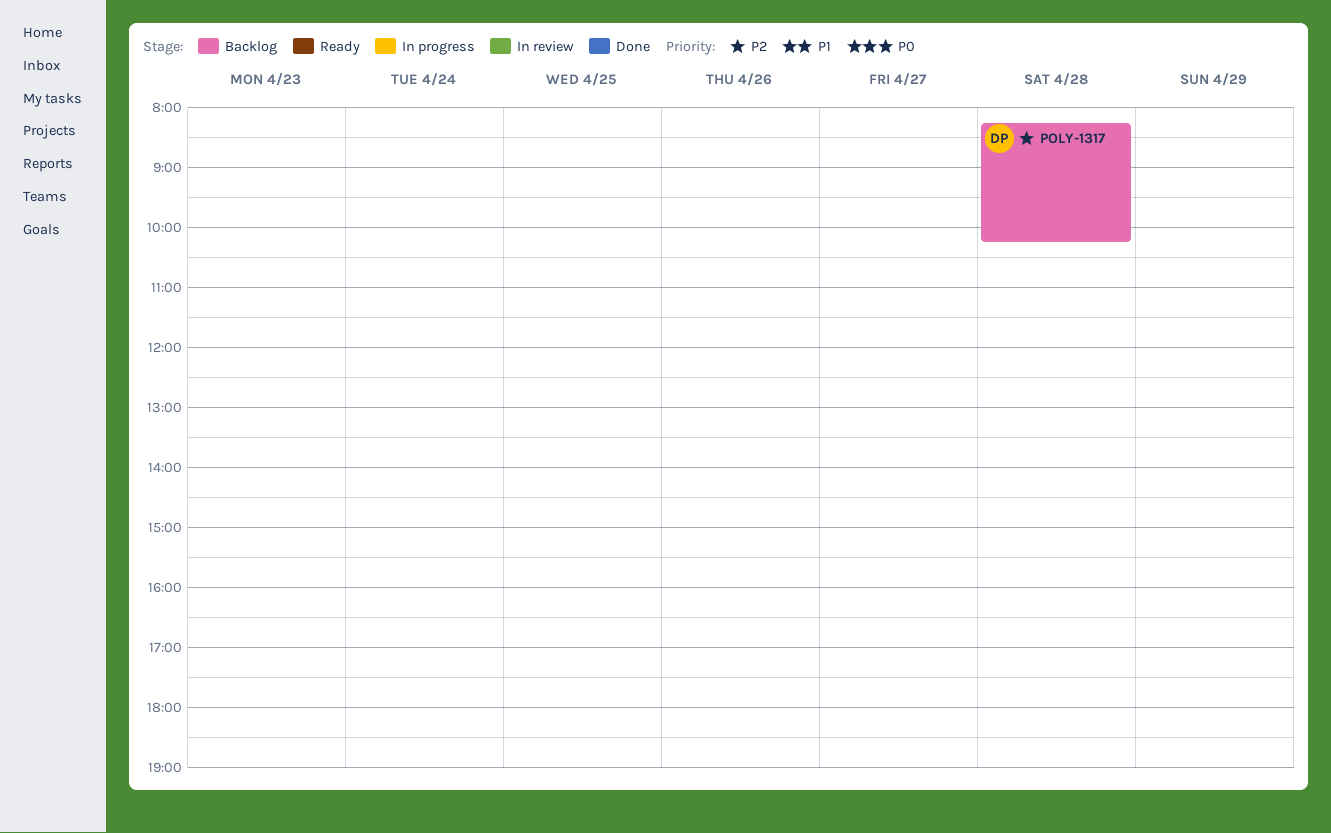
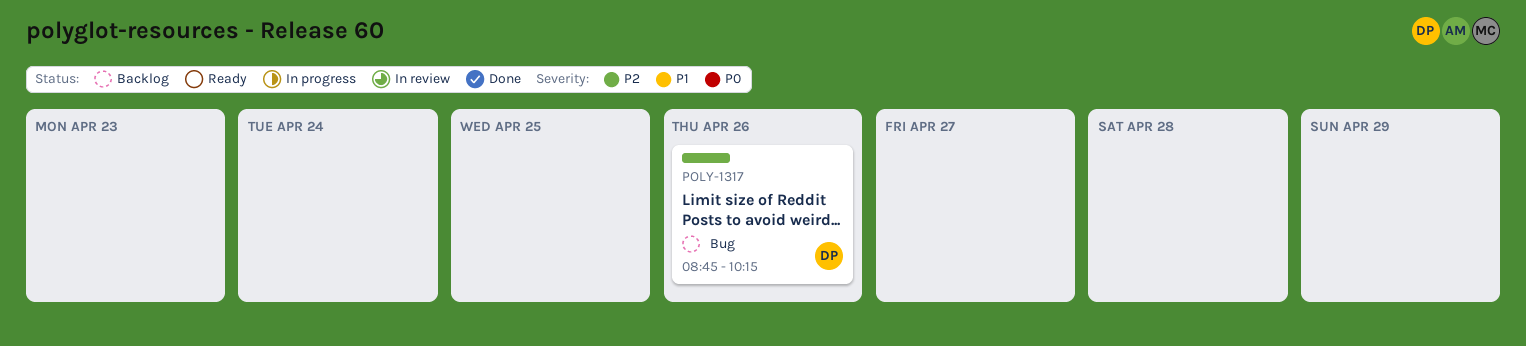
POLY-1317, day: Apr 28 -> Apr 26
POLY-1317, begins: 08:15 -> 08:45

